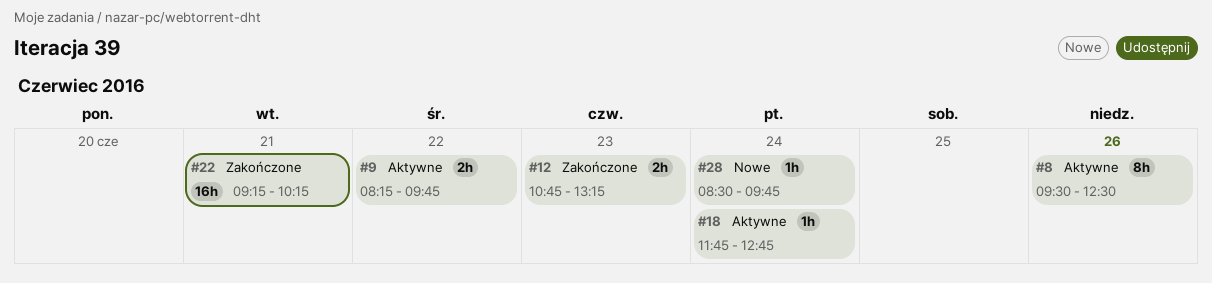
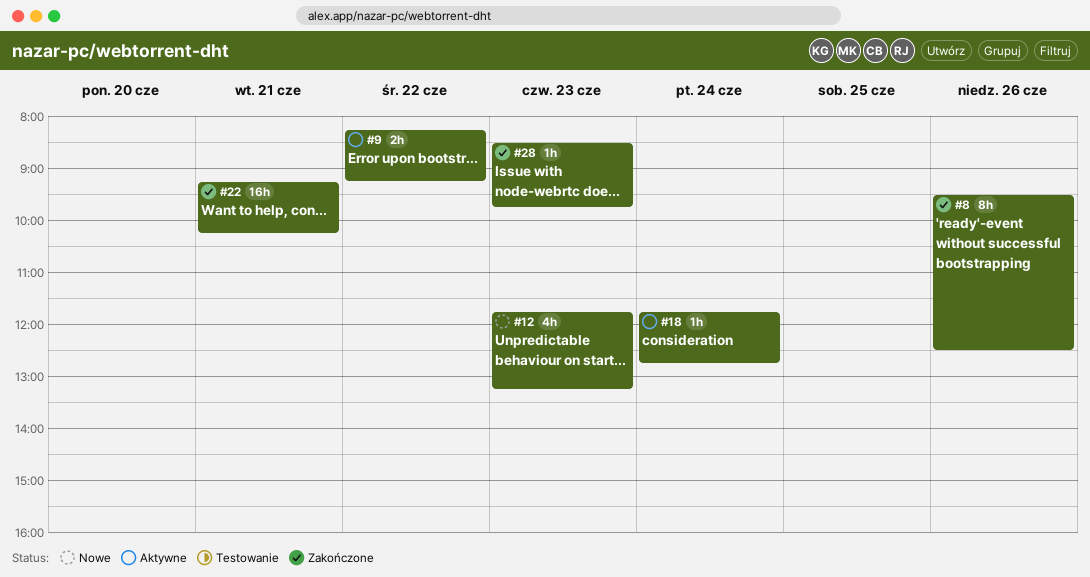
#8, status: Aktywne -> Zakończone
#9, ends: 09:45 -> 09:15
#12, status: Zakończone -> Nowe
#12, estimate: 2h -> 4h
#12, begins: 10:45 -> 11:45
#28, status: Nowe -> Zakończone
#28, day: Jun 24 -> Jun 23

